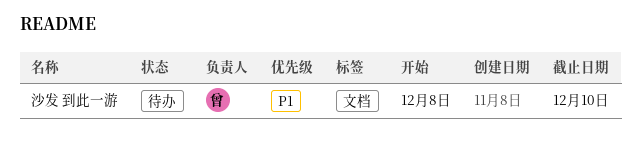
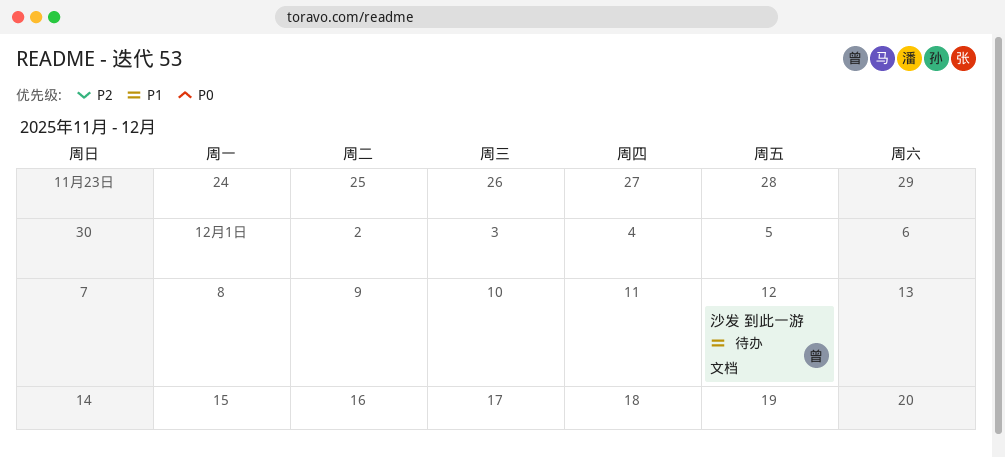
沙发 到此一游, due: Dec 10 -> Dec 12

